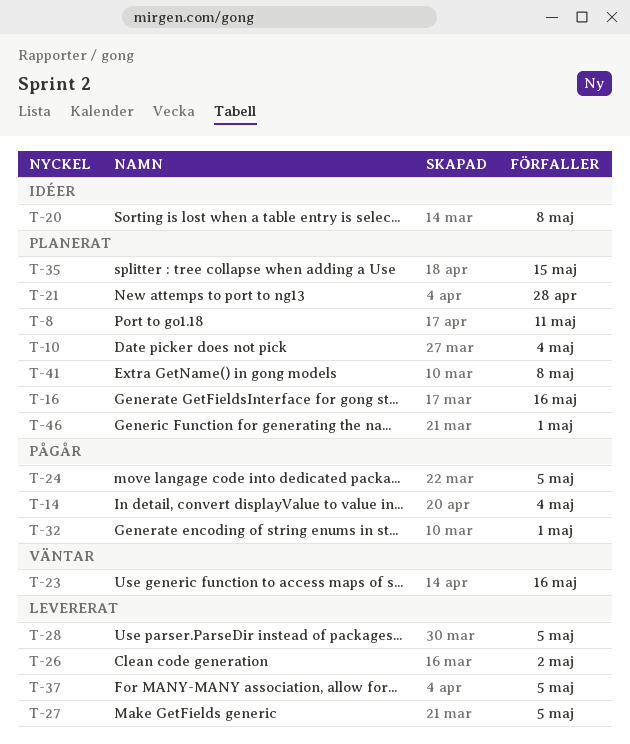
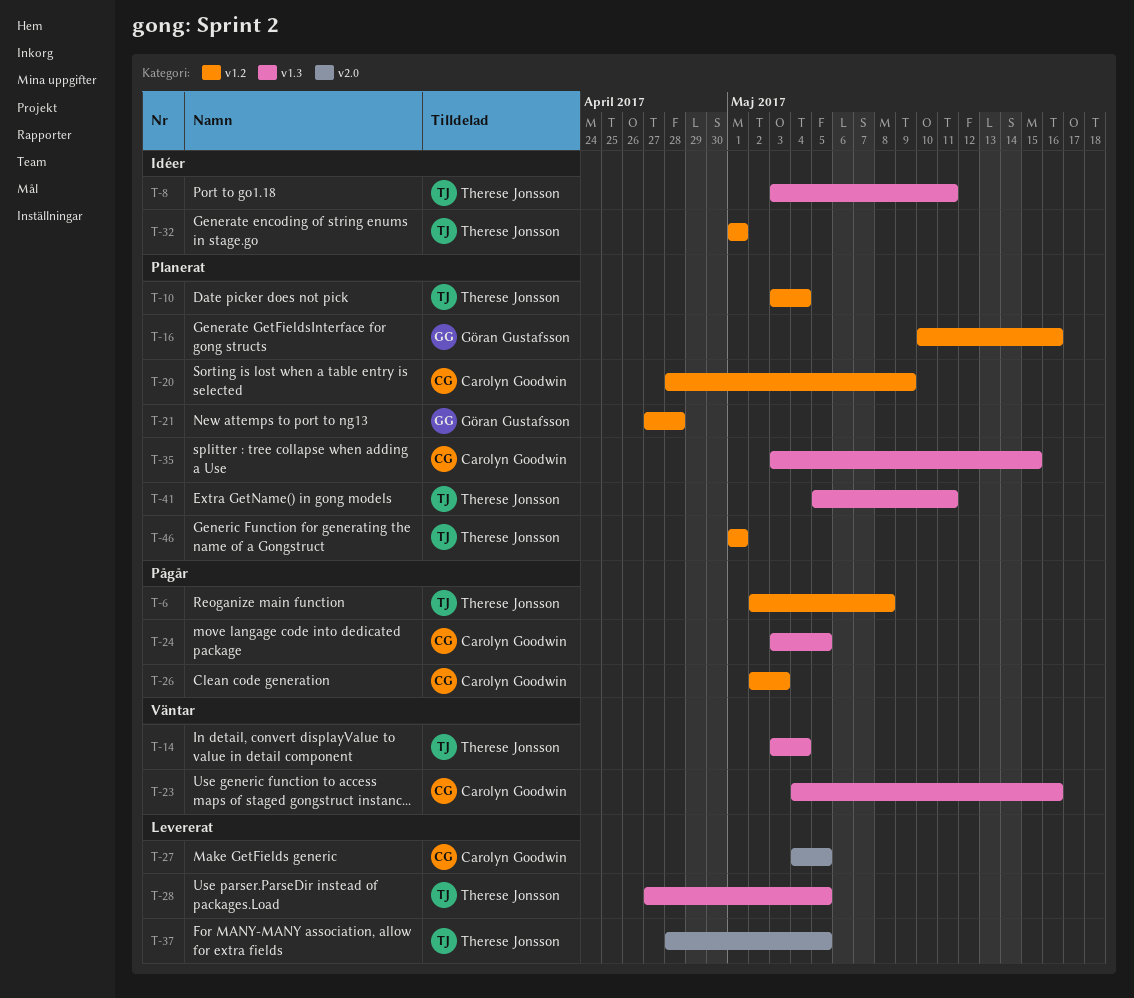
T-6: none -> present
T-8, status: Planerat -> Idéer
T-14, status: Pågår -> Väntar
T-20, status: Idéer -> Planerat
T-20, due: May 8 -> May 9
T-26, status: Levererat -> Pågår
T-26, due: May 2 -> May 3
T-32, status: Pågår -> Idéer
T-41, due: May 8 -> May 11

